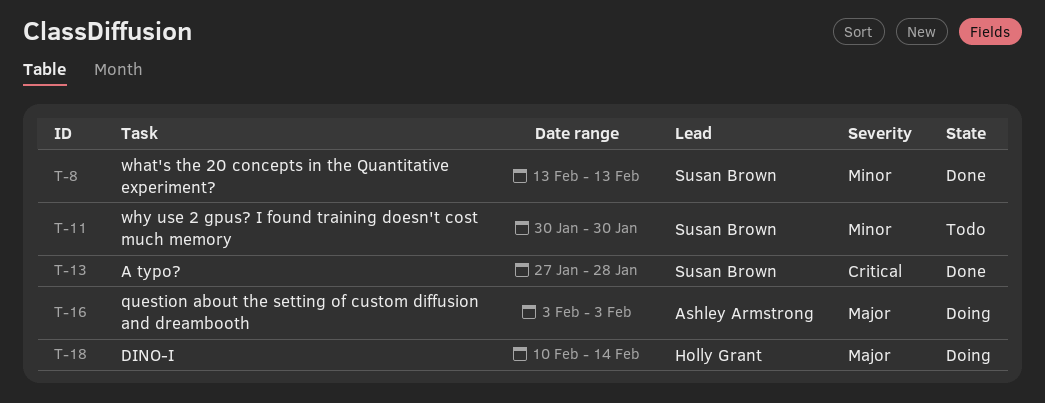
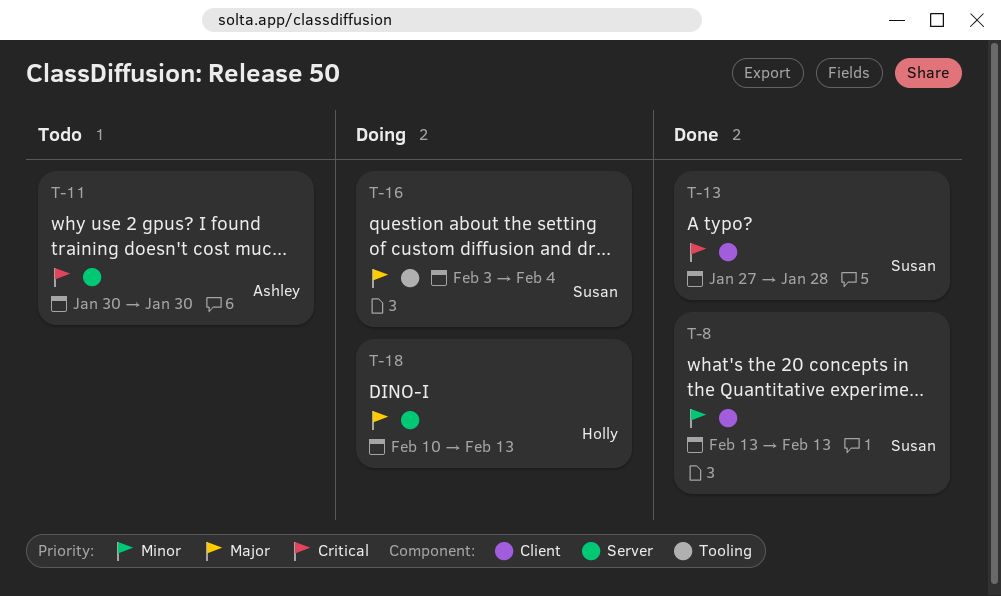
T-11, owner: Susan Brown -> Ashley Armstrong
T-11, priority: Minor -> Critical
T-16, owner: Ashley Armstrong -> Susan Brown
T-16, due: Feb 3 -> Feb 4
T-18, due: Feb 14 -> Feb 13

